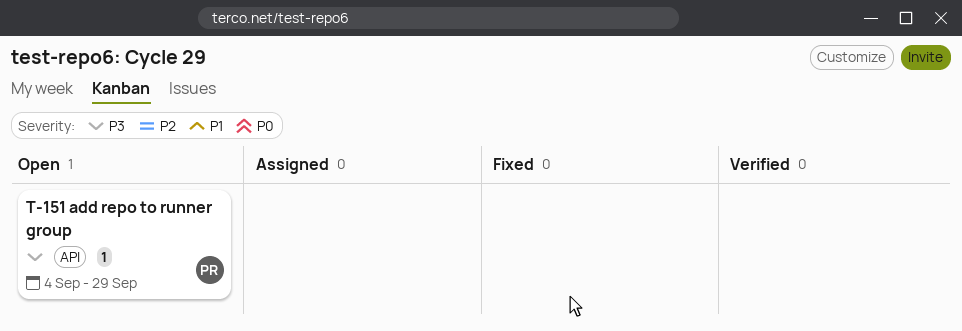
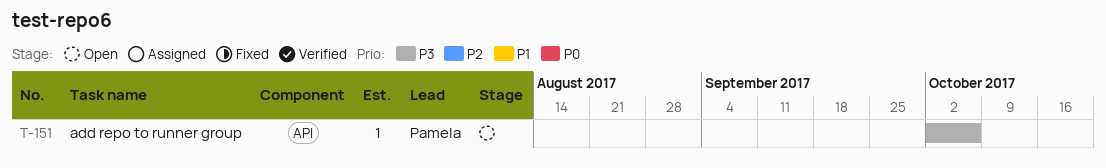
T-151, start: Sep 4 -> Oct 2
T-151, due: Sep 29 -> Oct 6

